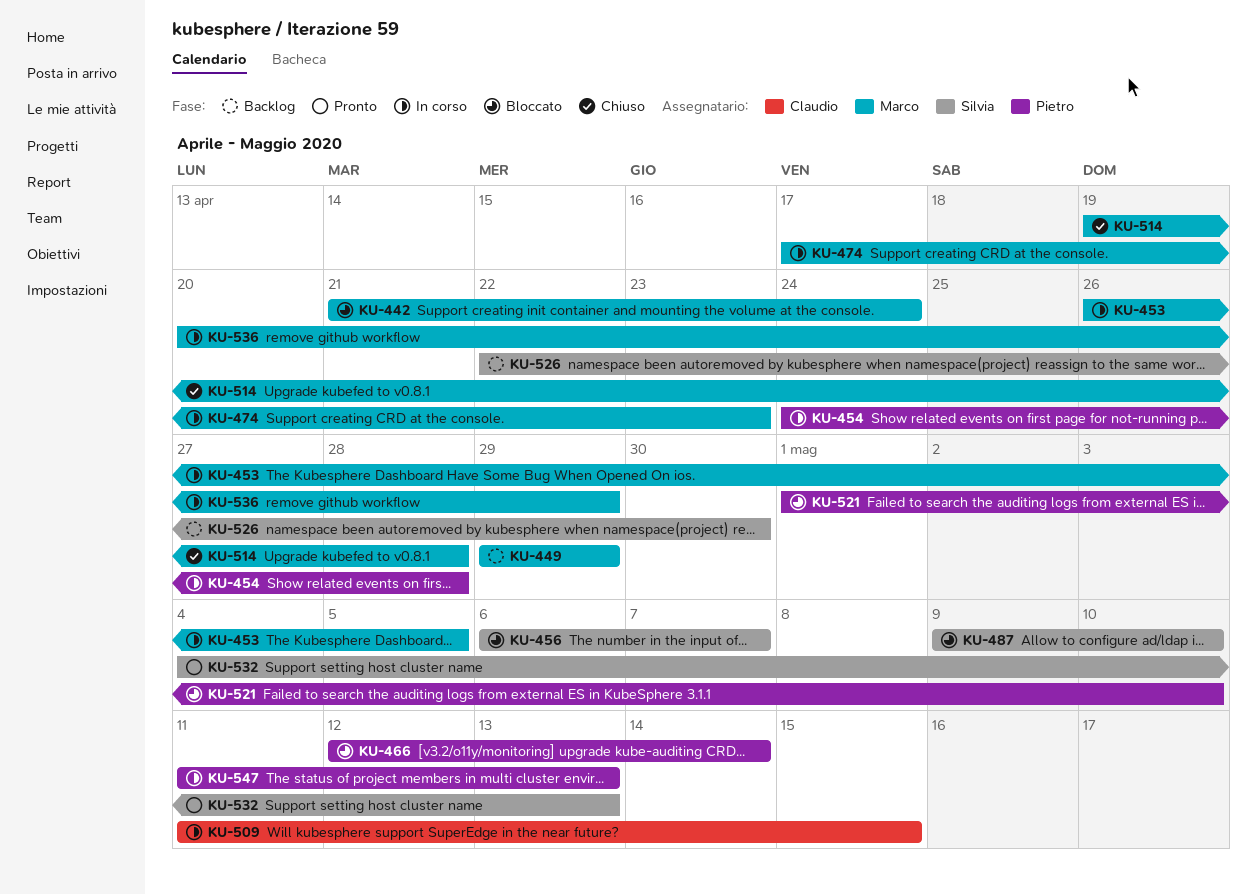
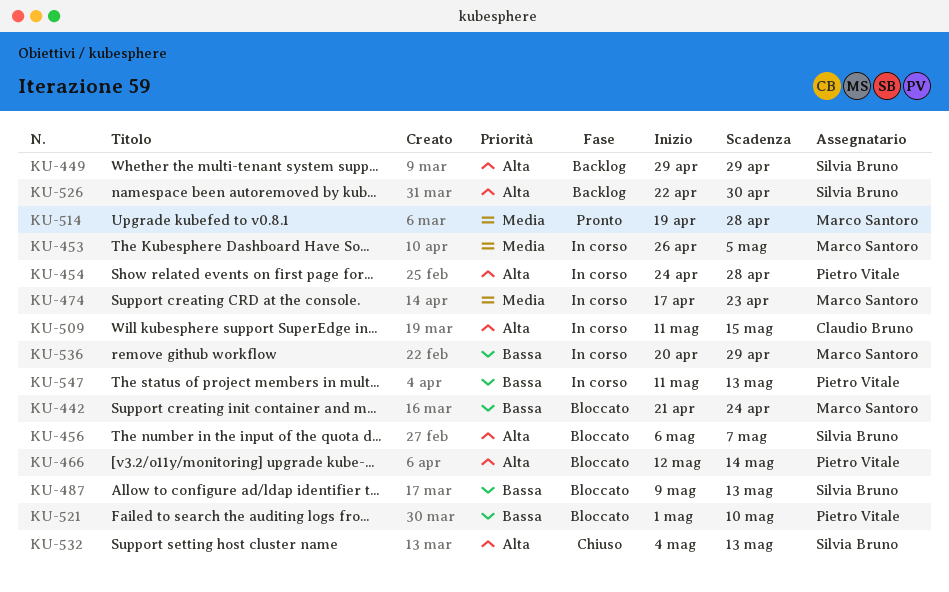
KU-449, owner: Marco Santoro -> Silvia Bruno
KU-487, due: May 10 -> May 13
KU-514, status: Chiuso -> Pronto
KU-532, status: Pronto -> Chiuso

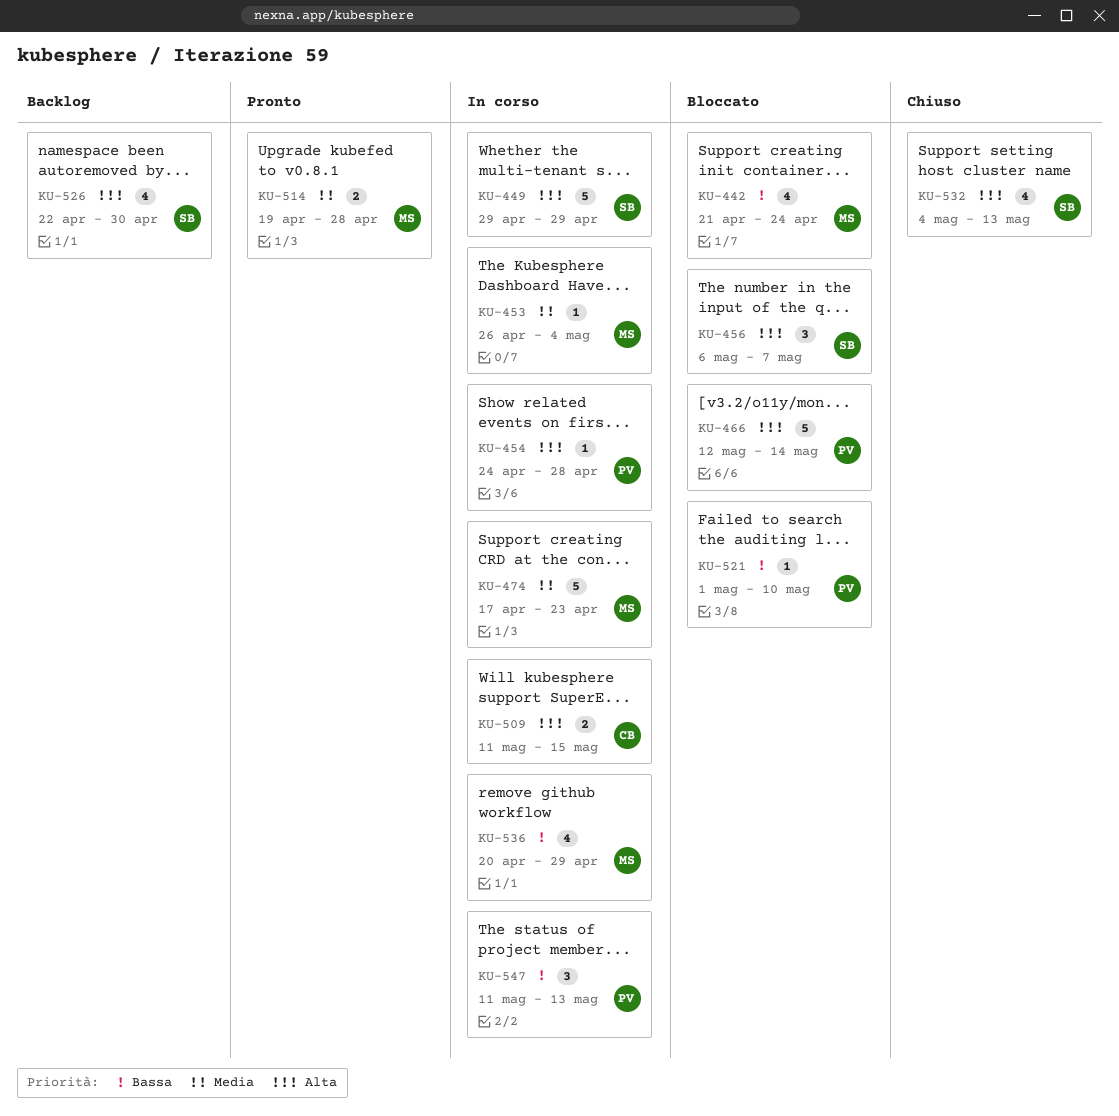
KU-449, status: Backlog -> In corso
KU-453, due: May 5 -> May 4
KU-487: present -> none

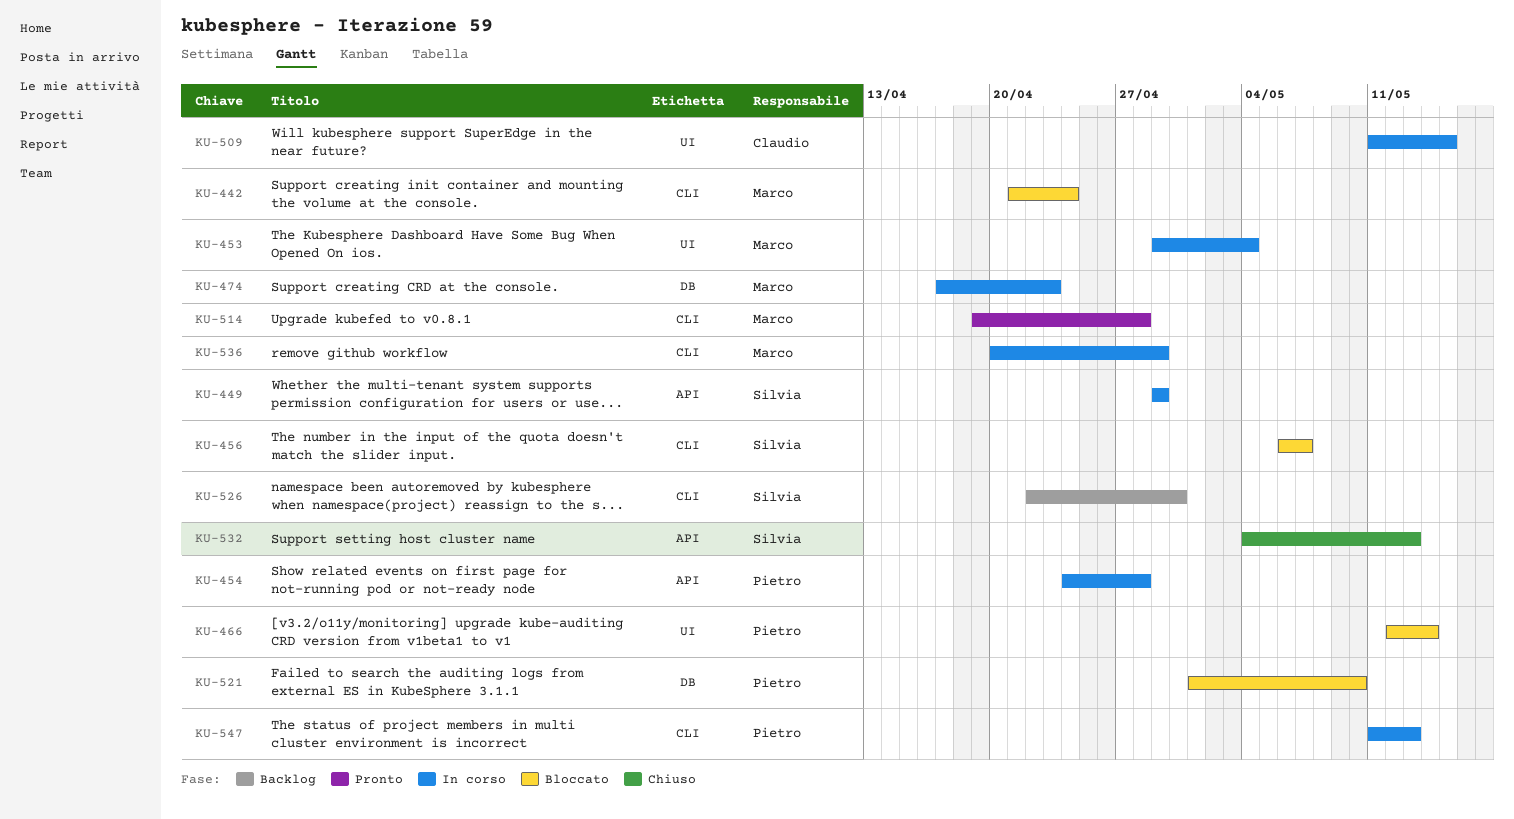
KU-453, start: Apr 26 -> Apr 29

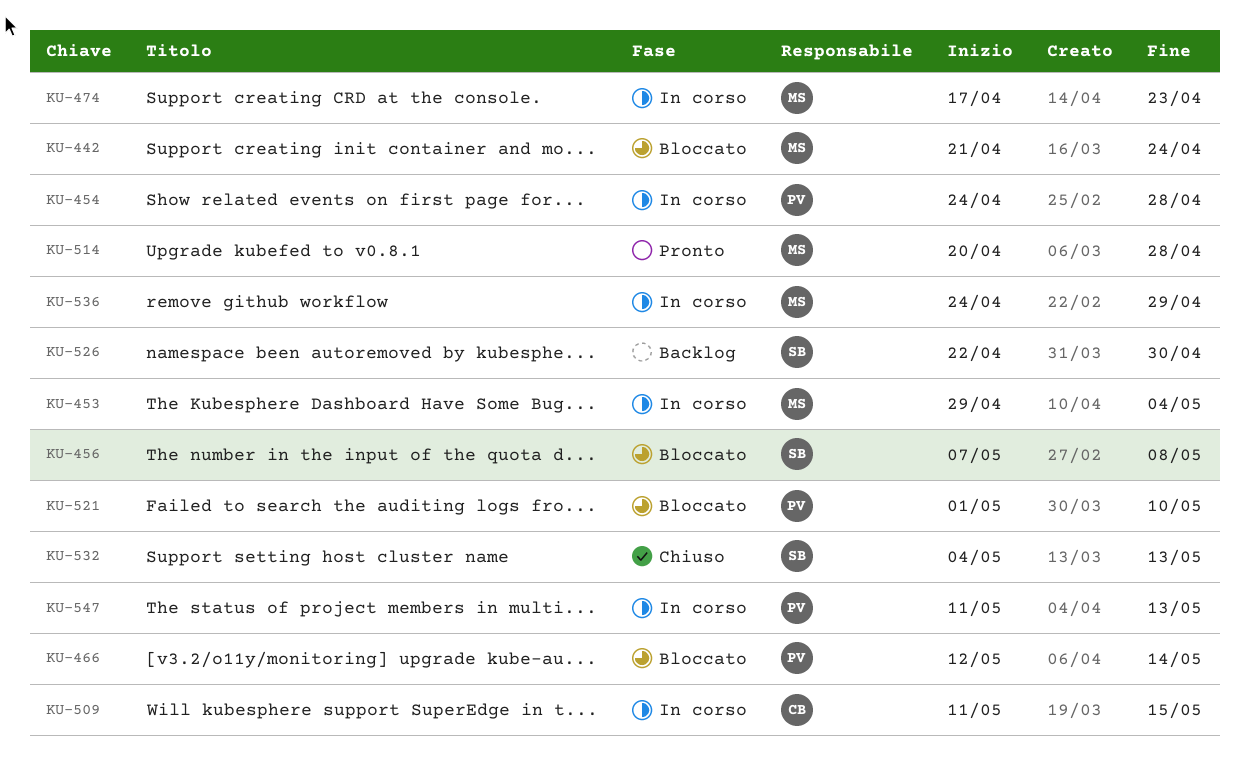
KU-449: present -> none
KU-456, start: May 6 -> May 7
KU-456, due: May 7 -> May 8
KU-514, start: Apr 19 -> Apr 20
KU-536, start: Apr 20 -> Apr 24

